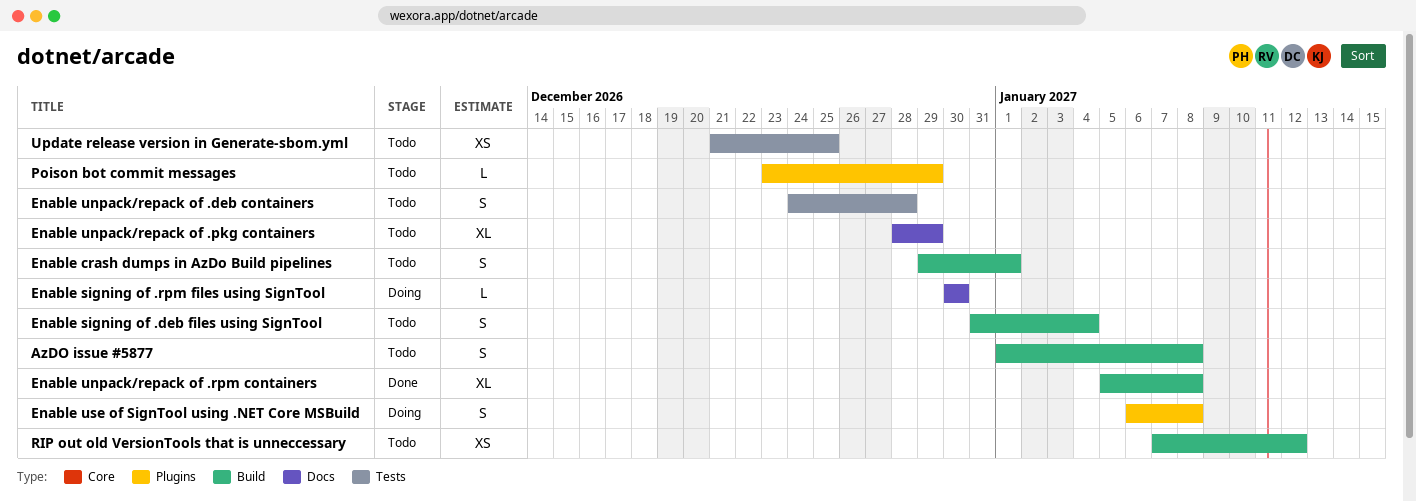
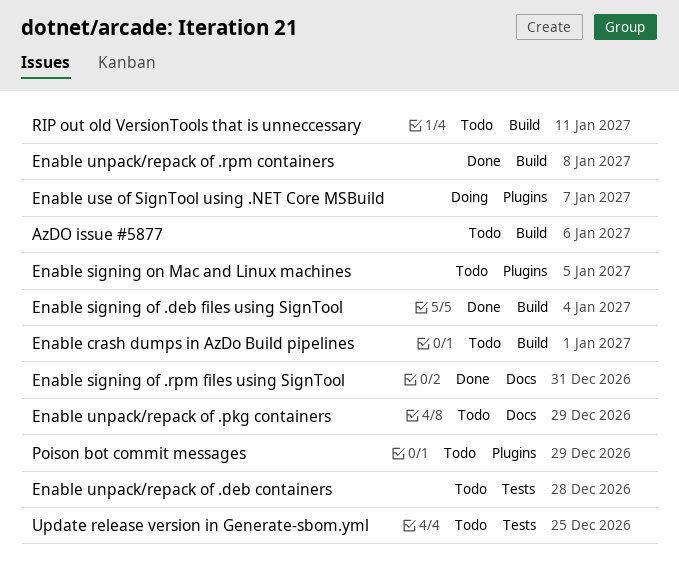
AzDO issue #5877, due: Jan 8 -> Jan 6
Enable signing of .deb files using SignTool, status: Todo -> Done
Enable signing of .rpm files using SignTool, status: Doing -> Done
Enable signing of .rpm files using SignTool, due: Dec 30 -> Dec 31
Enable signing on Mac and Linux machines: none -> present
Enable use of SignTool using .NET Core MSBuild, due: Jan 8 -> Jan 7
RIP out old VersionTools that is unneccessary, due: Jan 12 -> Jan 11

